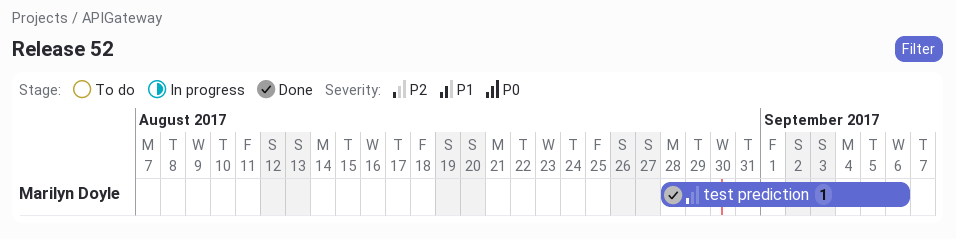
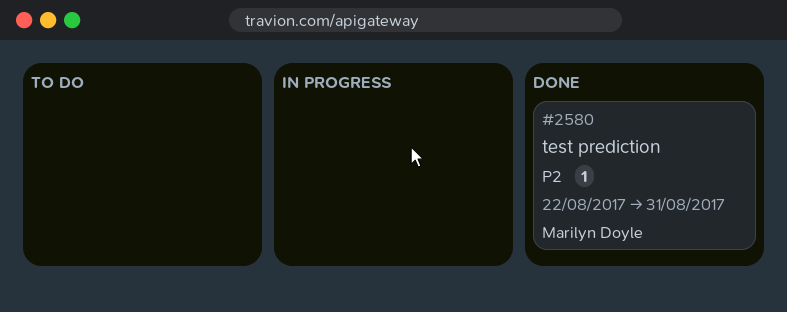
test prediction, start: Aug 28 -> Aug 22
test prediction, due: Sep 6 -> Aug 31

